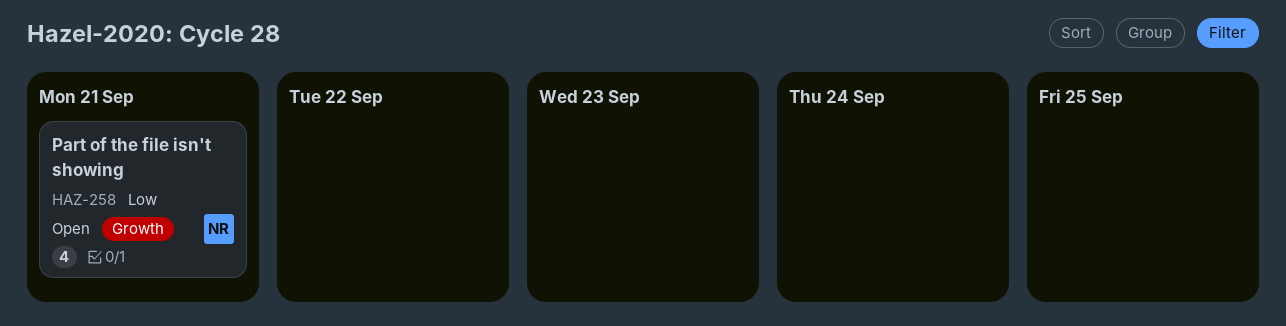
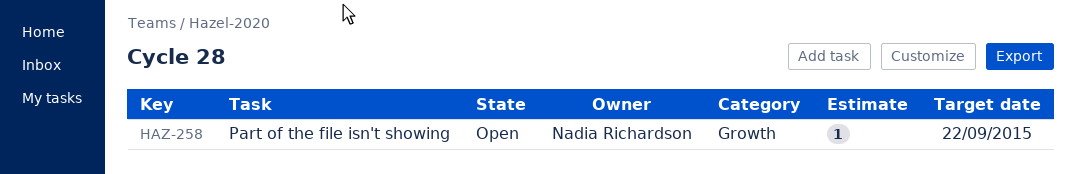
HAZ-258, estimate: 4 -> 1
HAZ-258, due: Sep 21 -> Sep 22

